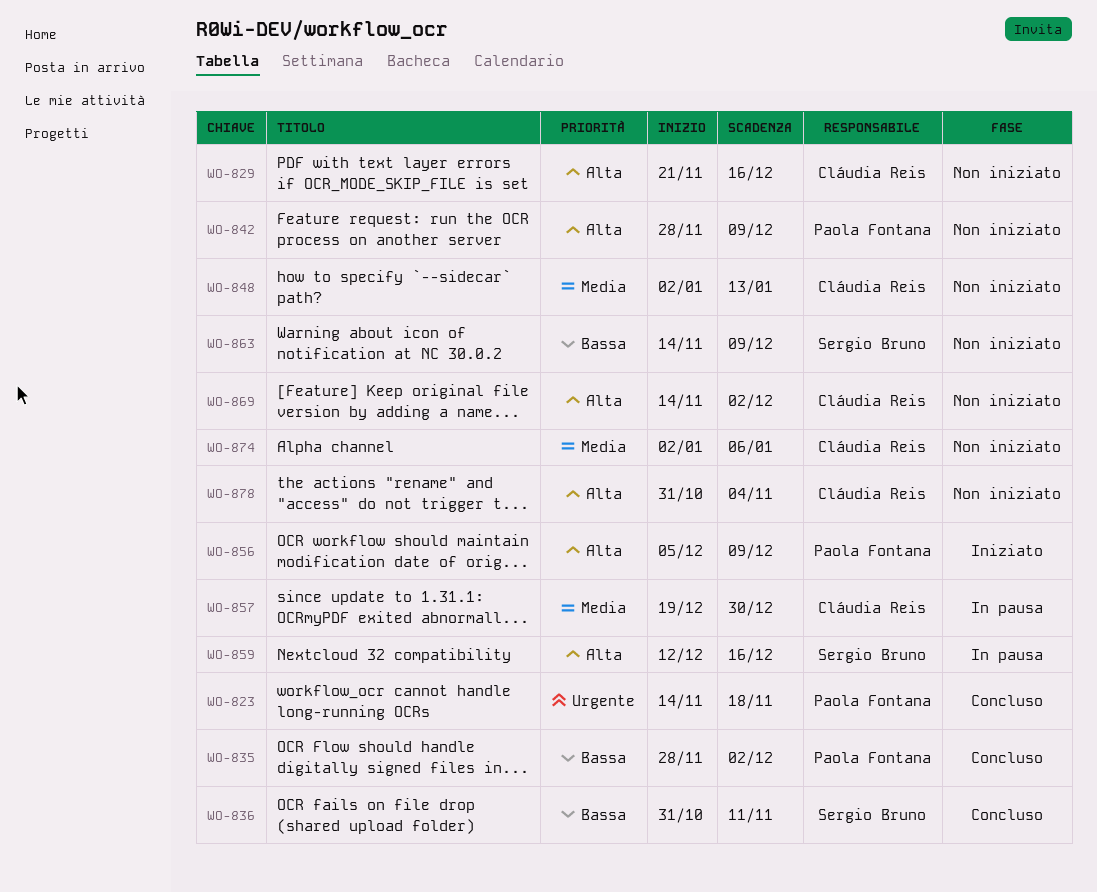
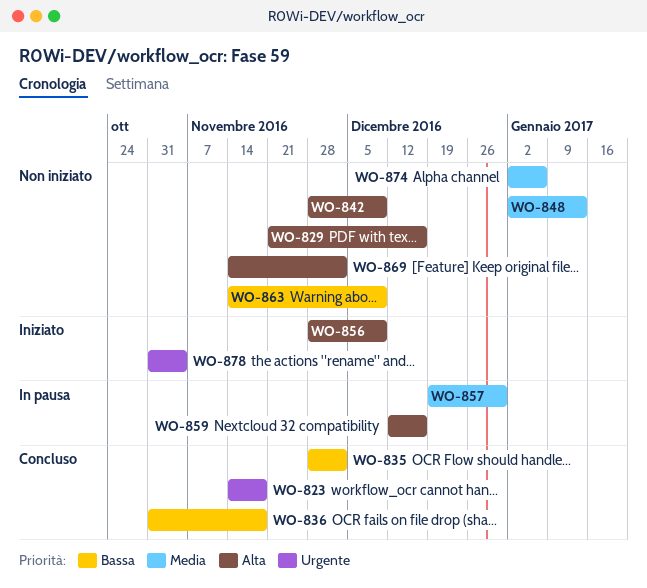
WO-836, due: Nov 11 -> Nov 18
WO-856, start: Dec 5 -> Nov 28
WO-878, status: Non iniziato -> Iniziato
WO-878, priority: Alta -> Urgente

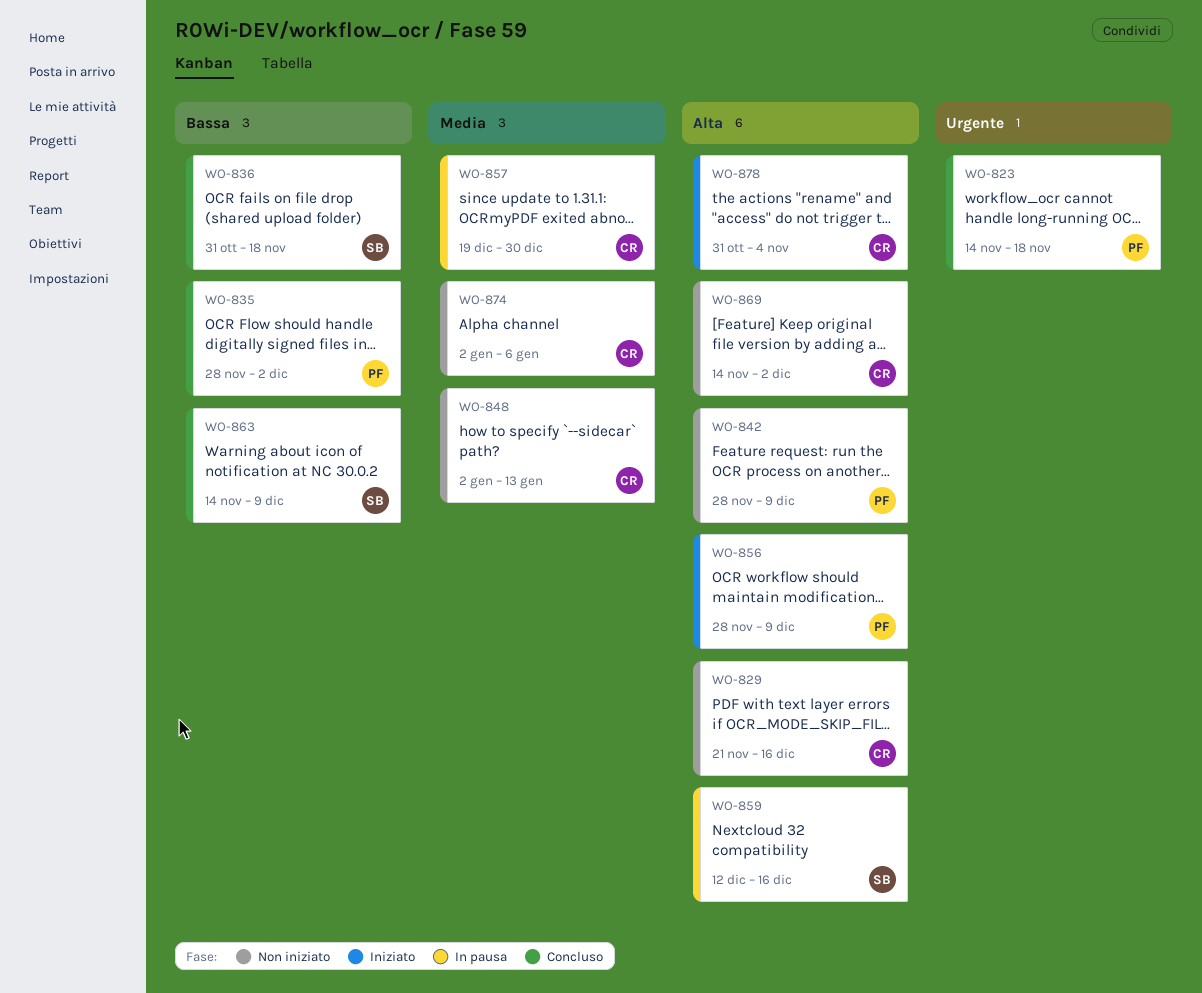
WO-863, status: Non iniziato -> Concluso
WO-878, priority: Urgente -> Alta

